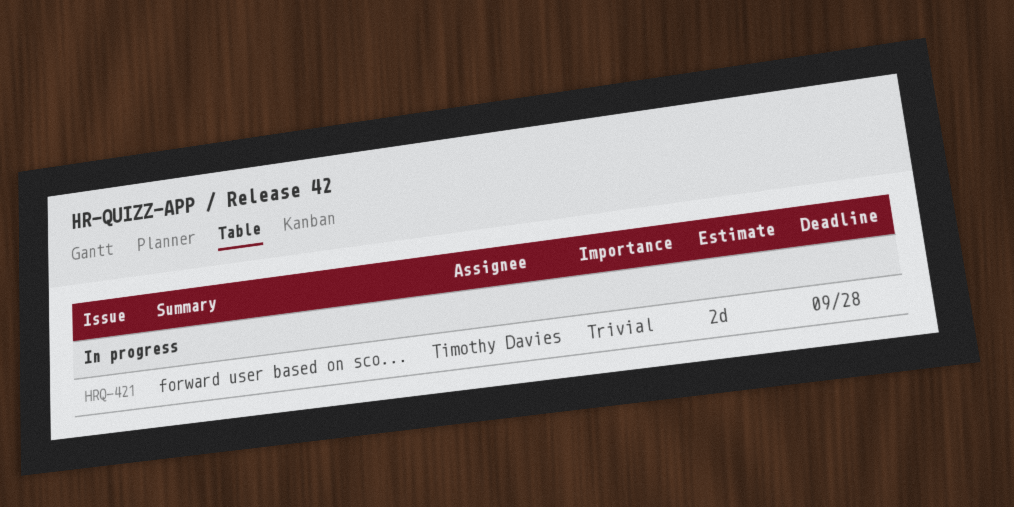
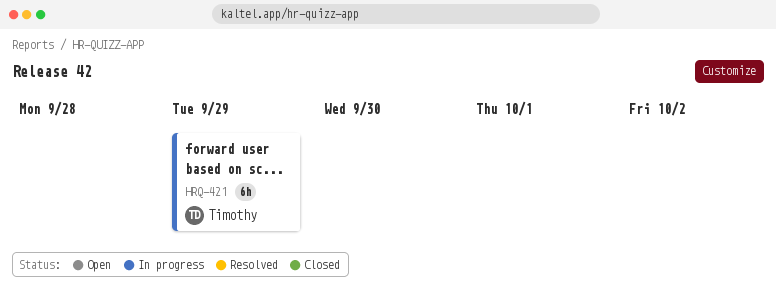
HRQ-421, estimate: 2d -> 6h
HRQ-421, due: Sep 28 -> Sep 29

